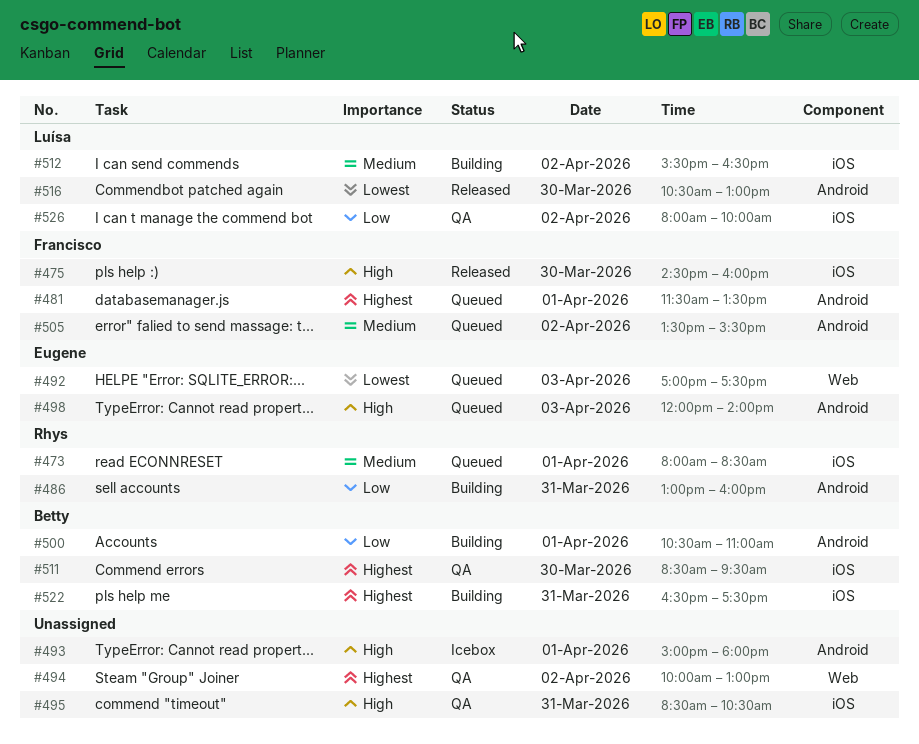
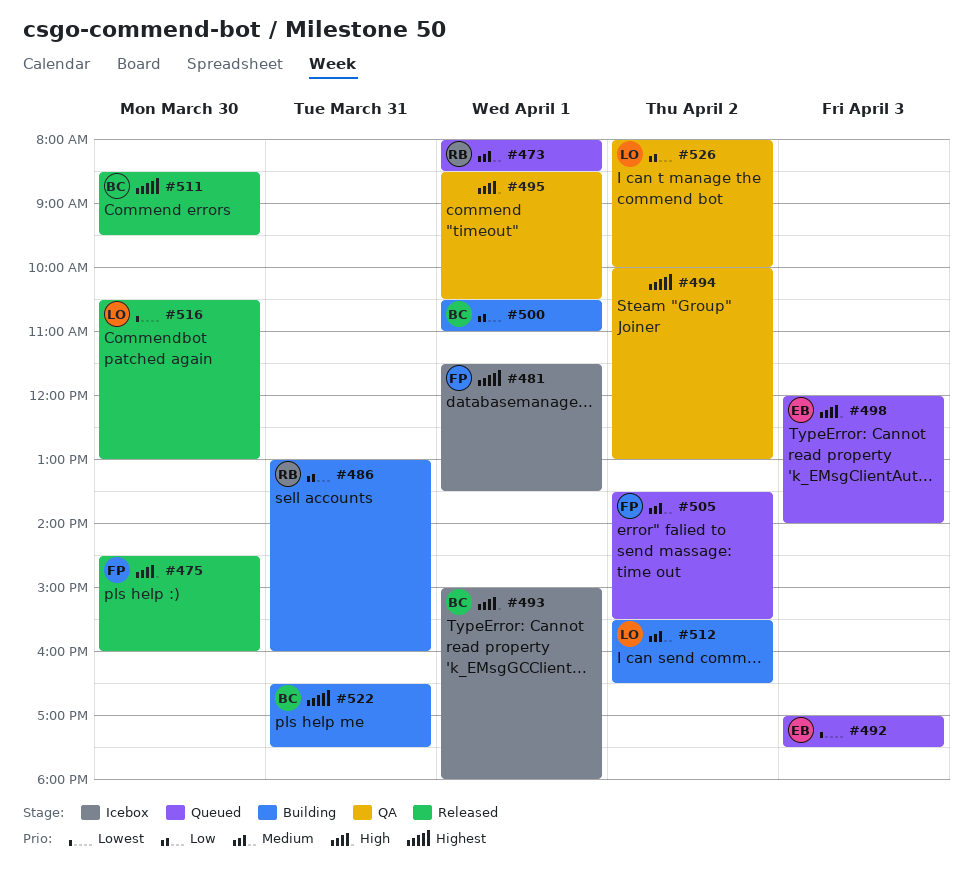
#481, status: Queued -> Icebox
#493, owner: none -> Betty
#495, day: Mar 31 -> Apr 1
#511, status: QA -> Released

